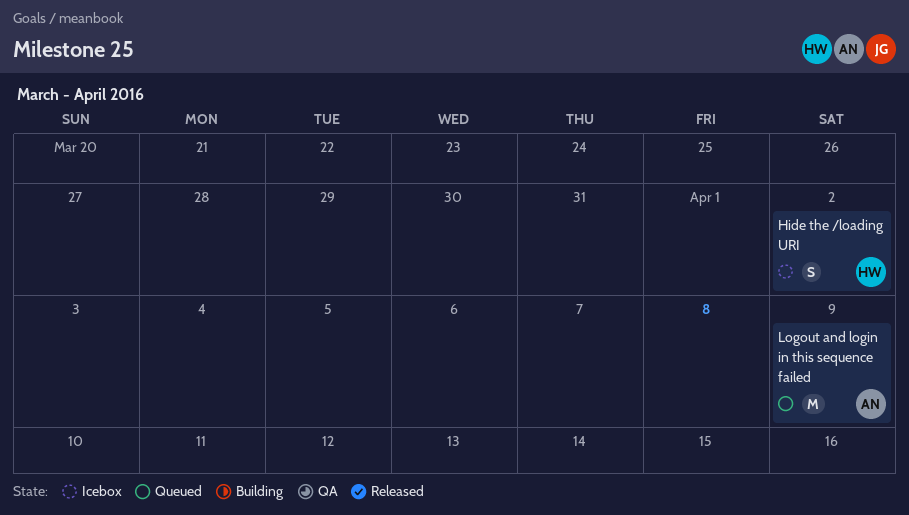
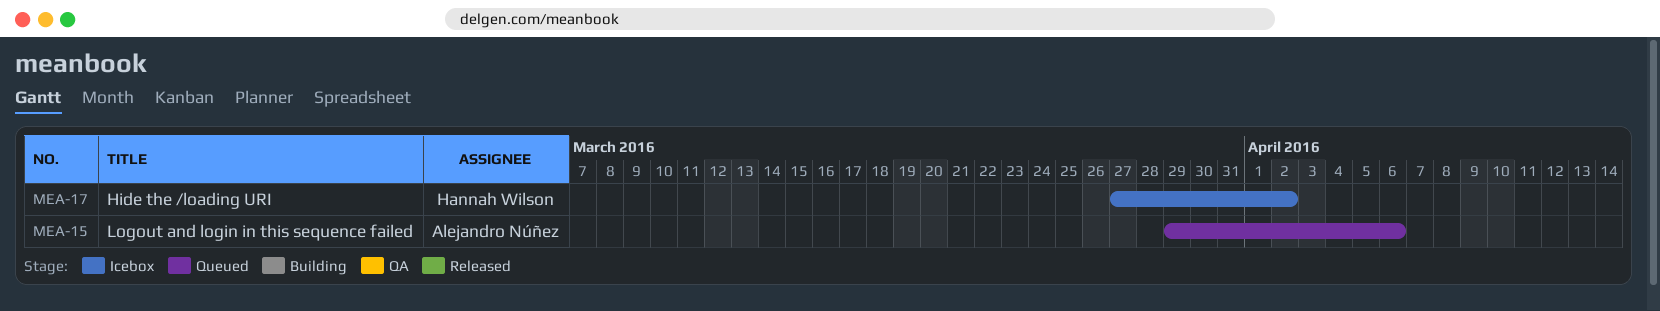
Logout and login in this sequence failed, due: Apr 9 -> Apr 6

